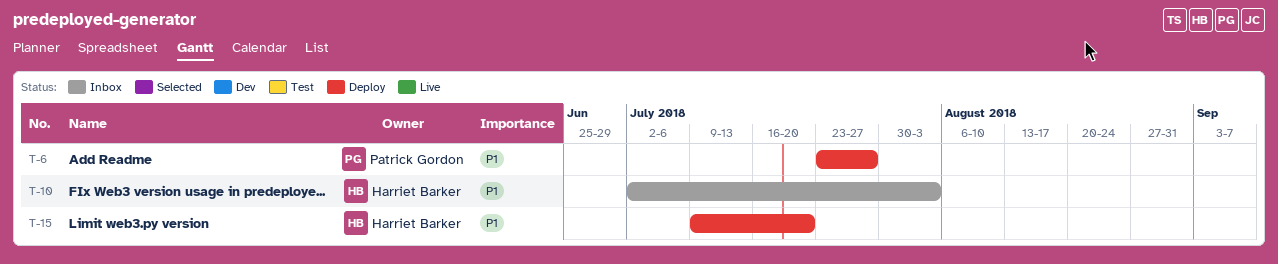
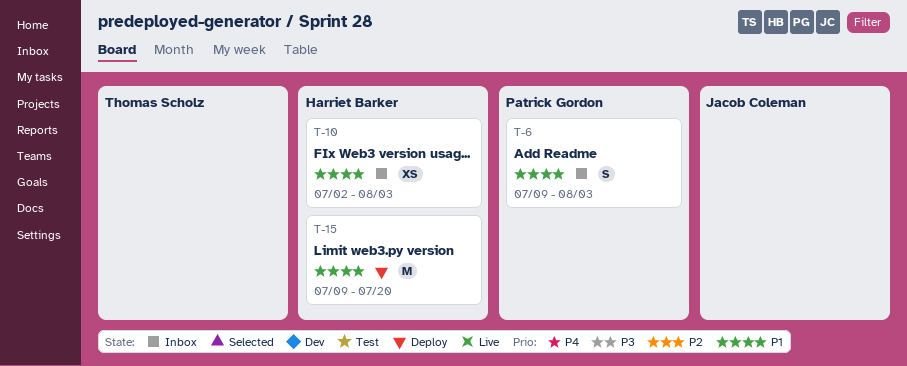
T-6, status: Deploy -> Inbox
T-6, start: Jul 23 -> Jul 9
T-6, due: Jul 27 -> Aug 3

